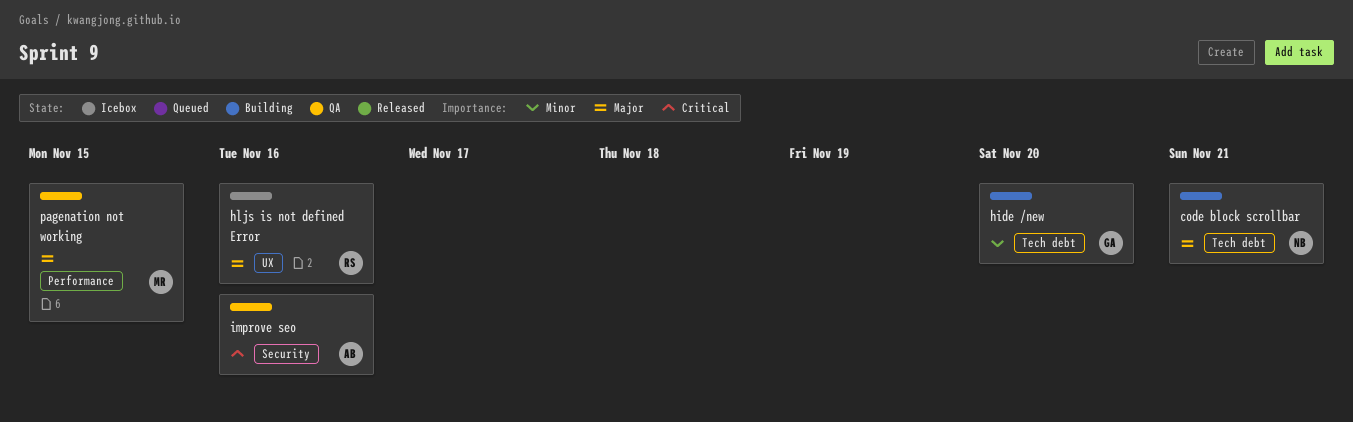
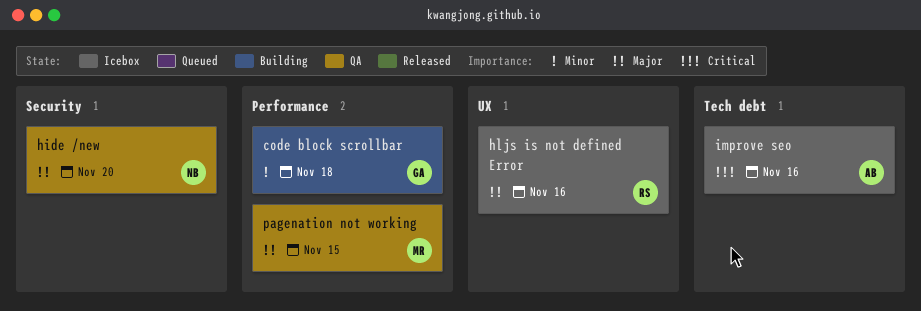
code block scrollbar, owner: NB -> GA
code block scrollbar, priority: Major -> Minor
code block scrollbar, label: Tech debt -> Performance
code block scrollbar, due: Nov 21 -> Nov 18
hide /new, status: Building -> QA
hide /new, owner: GA -> NB
hide /new, priority: Minor -> Major
hide /new, label: Tech debt -> Security
improve seo, status: QA -> Icebox
improve seo, label: Security -> Tech debt

